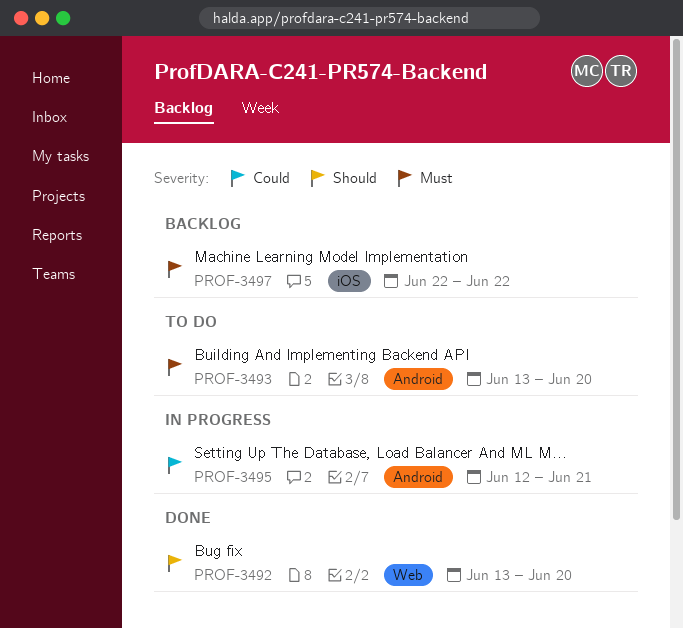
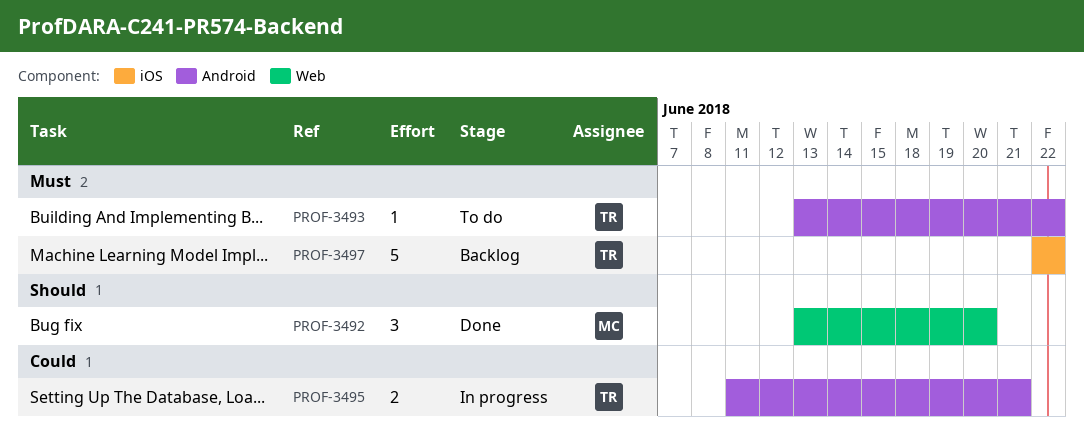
PROF-3493, due: Jun 20 -> Jun 22
PROF-3495, start: Jun 12 -> Jun 11

